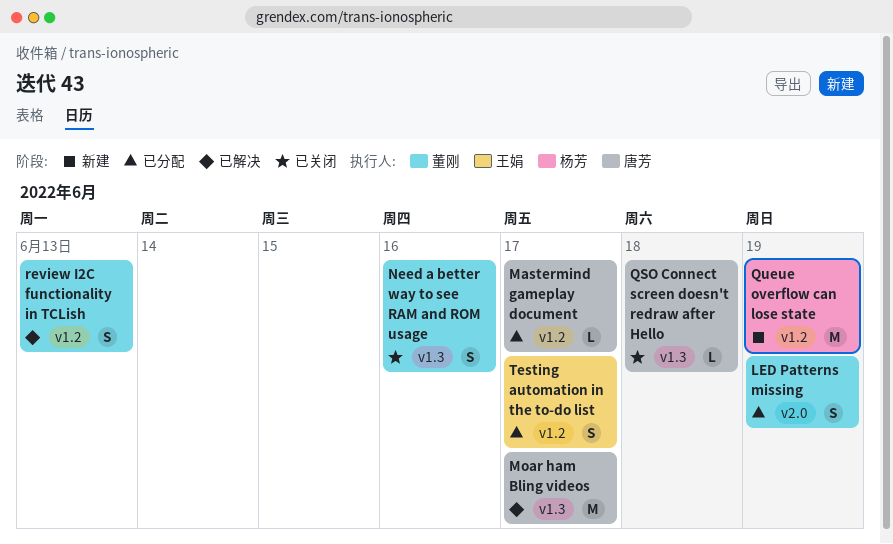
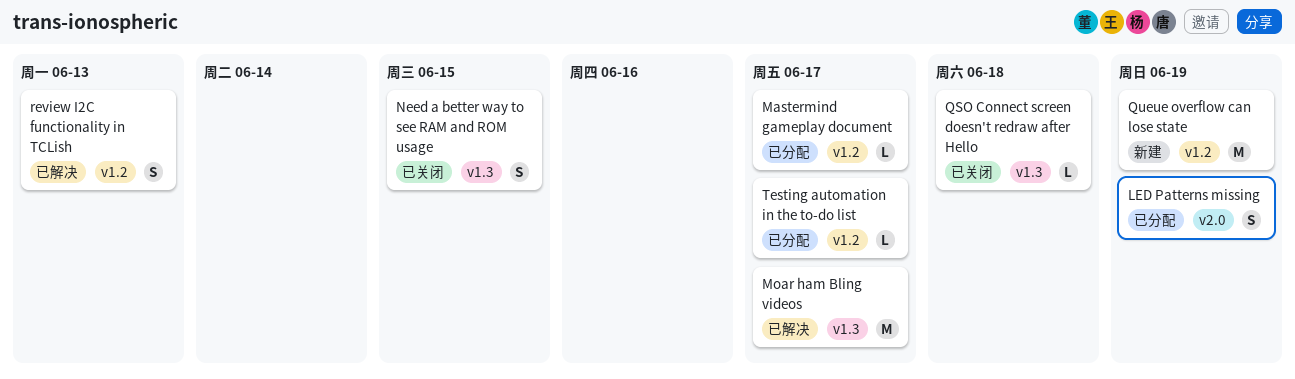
Need a better way to see RAM and ROM usage, due: Jun 16 -> Jun 15
Testing automation in the to-do list, estimate: S -> L

